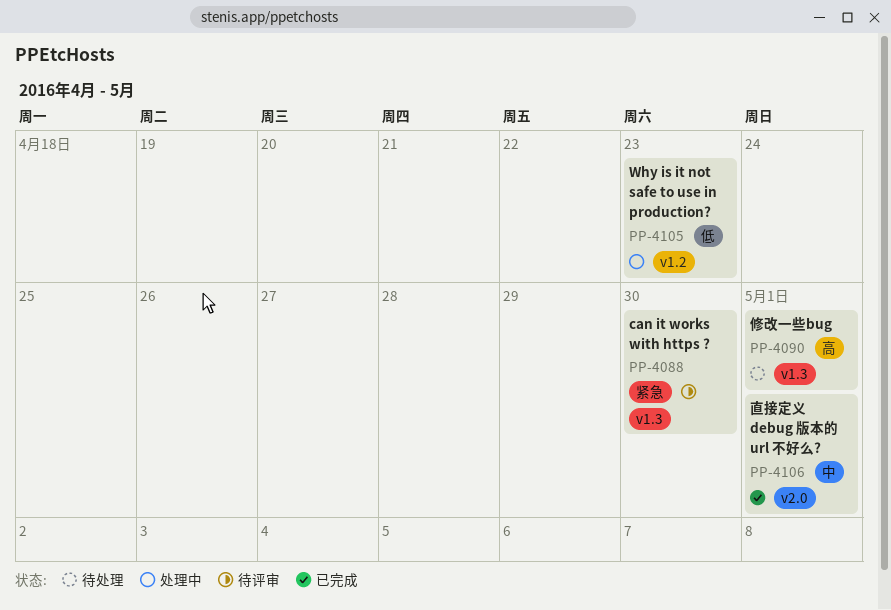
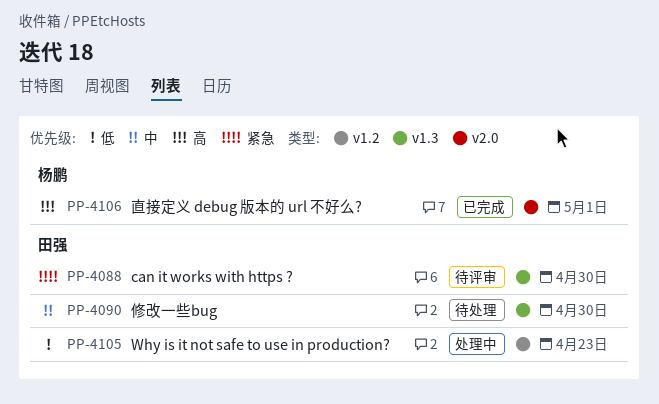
PP-4090, priority: 高 -> 中
PP-4090, due: May 1 -> Apr 30
PP-4106, priority: 中 -> 高

